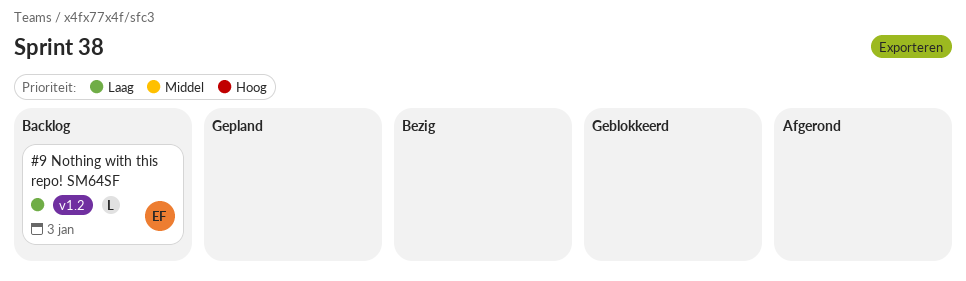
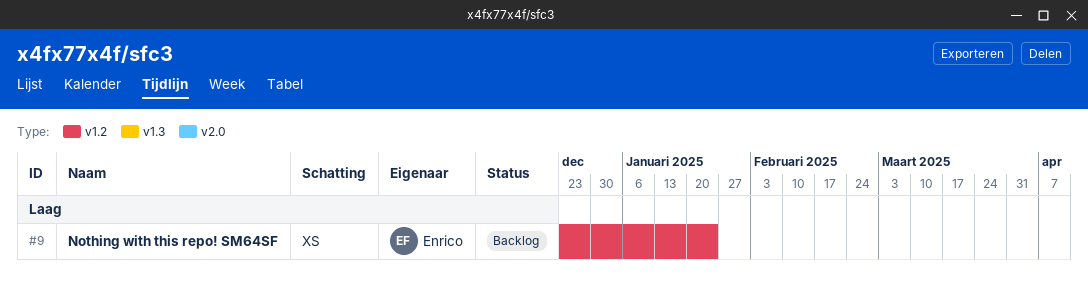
#9, estimate: L -> XS
#9, due: Jan 3 -> Jan 24

